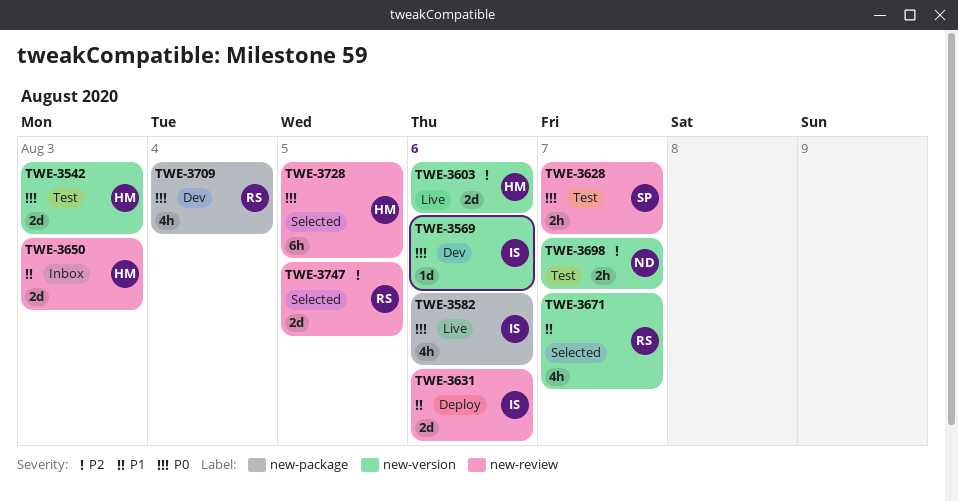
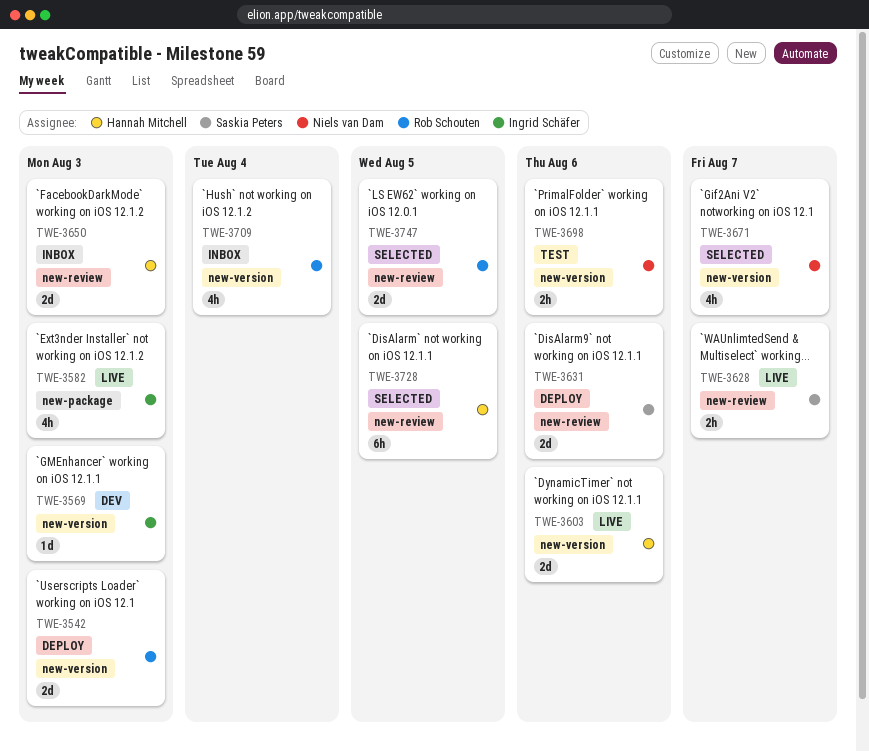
TWE-3542, status: Test -> Deploy
TWE-3542, owner: Hannah Mitchell -> Rob Schouten
TWE-3569, due: Aug 6 -> Aug 3
TWE-3582, due: Aug 6 -> Aug 3
TWE-3628, status: Test -> Live
TWE-3631, owner: Ingrid Schäfer -> Saskia Peters
TWE-3671, owner: Rob Schouten -> Niels van Dam
TWE-3698, due: Aug 7 -> Aug 6
TWE-3709, status: Dev -> Inbox
TWE-3709, label: new-package -> new-version

